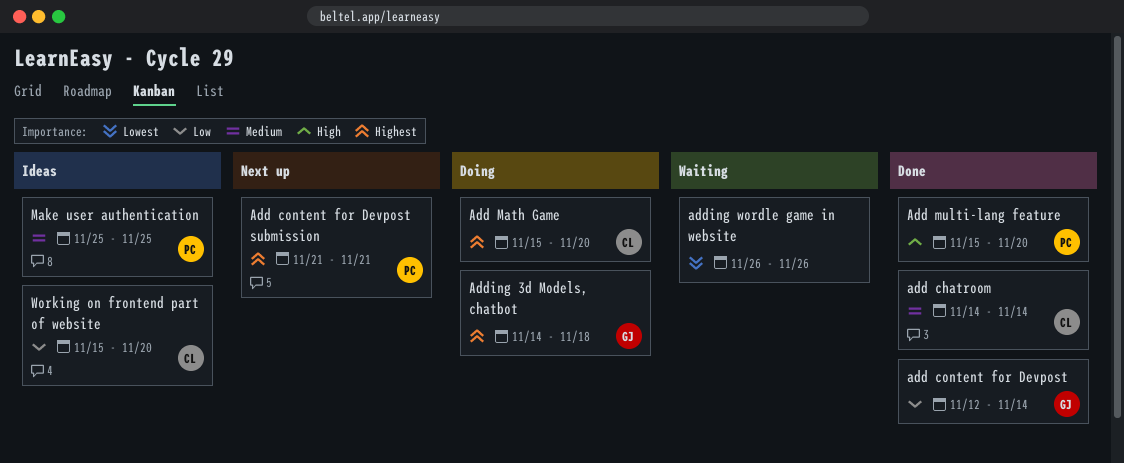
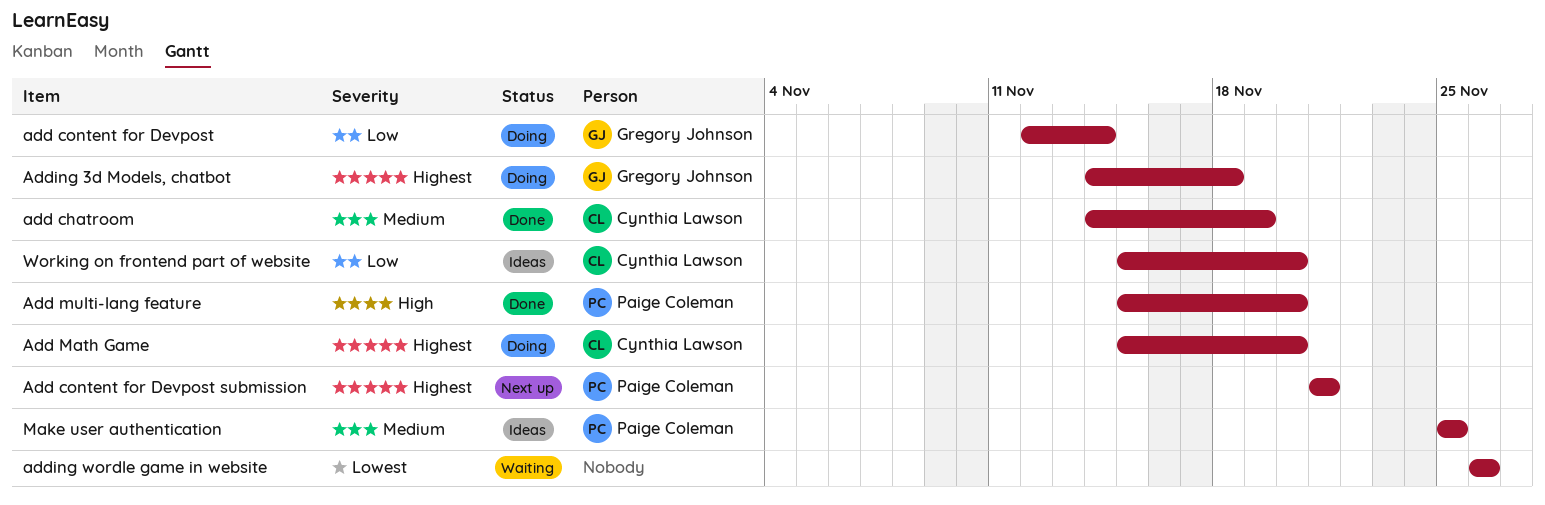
add chatroom, due: Nov 14 -> Nov 19
add content for Devpost, status: Done -> Doing

